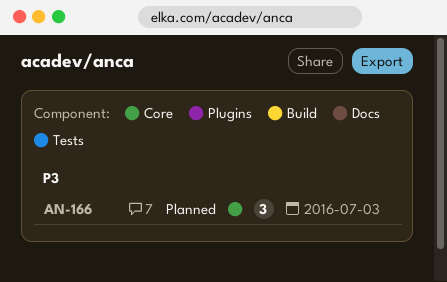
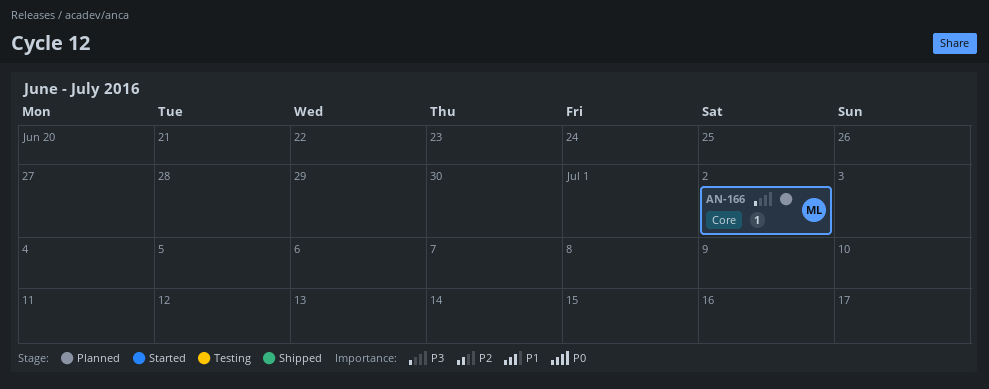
AN-166, estimate: 3 -> 1
AN-166, due: Jul 3 -> Jul 2

